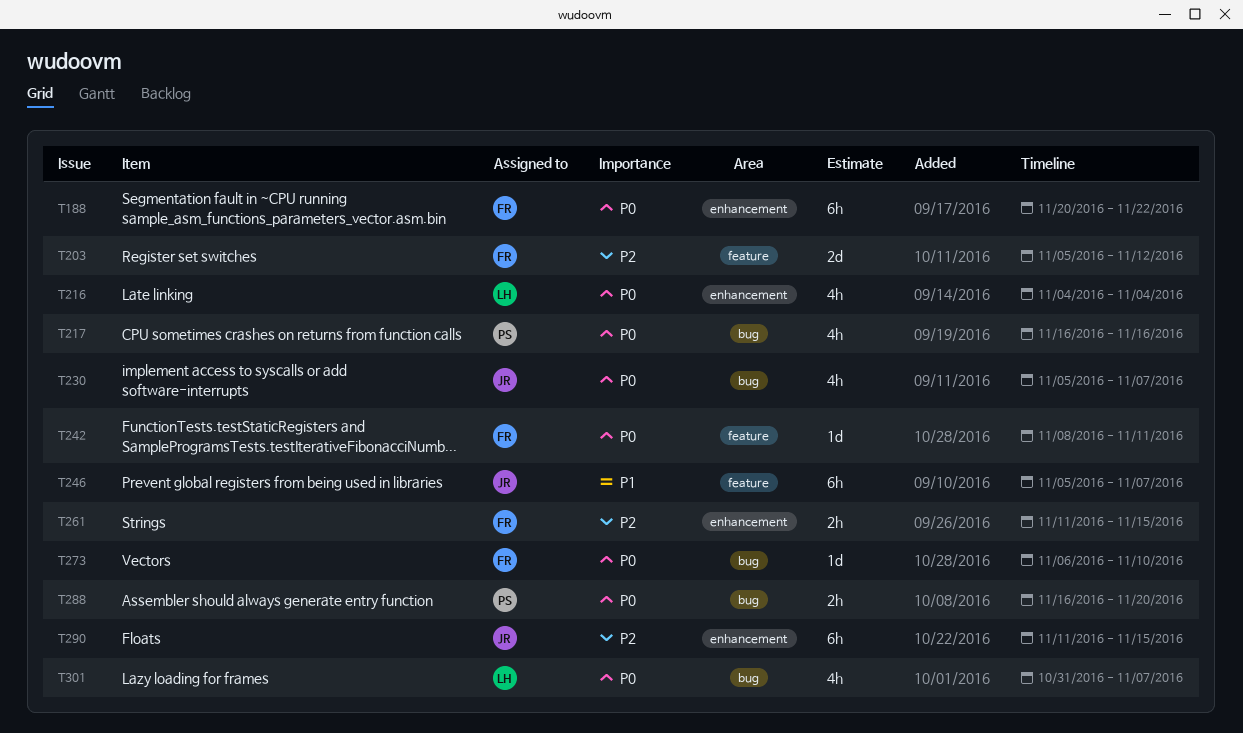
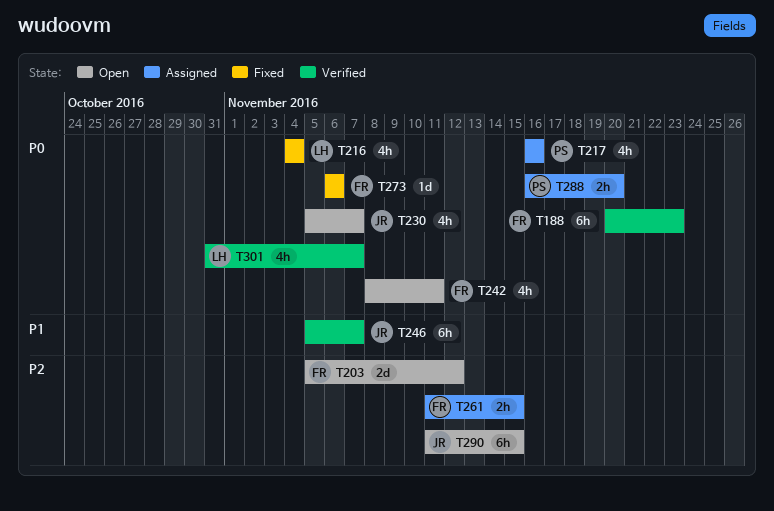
T188, due: Nov 22 -> Nov 23
T242, estimate: 1d -> 4h
T273, due: Nov 10 -> Nov 6

